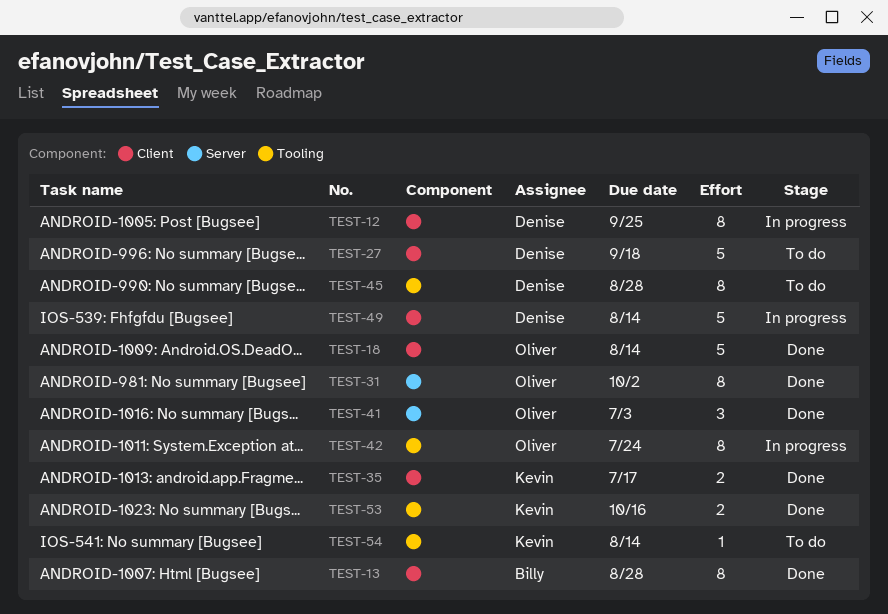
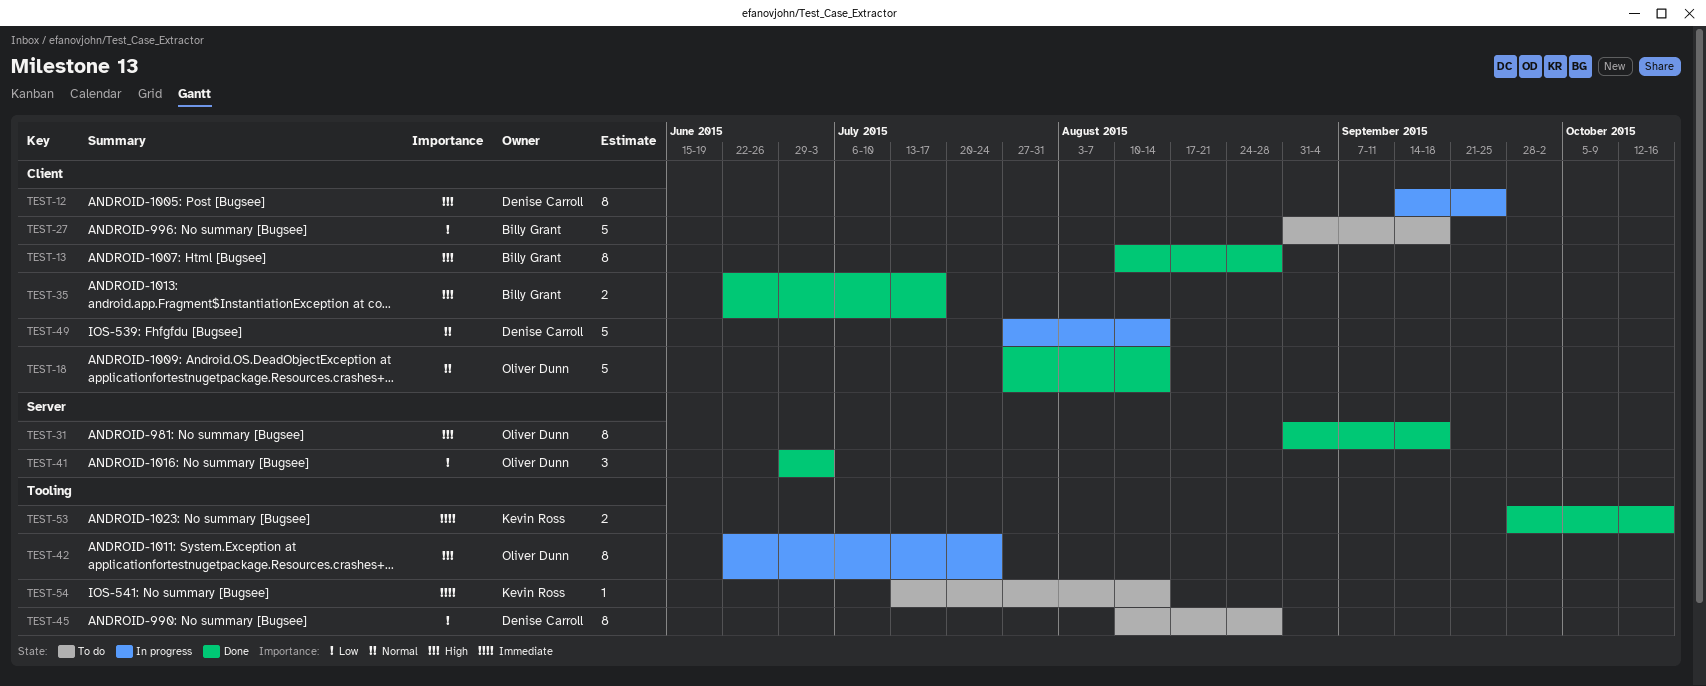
TEST-27, owner: Denise Carroll -> Billy Grant
TEST-31, due: Oct 2 -> Sep 18
TEST-35, owner: Kevin Ross -> Billy Grant

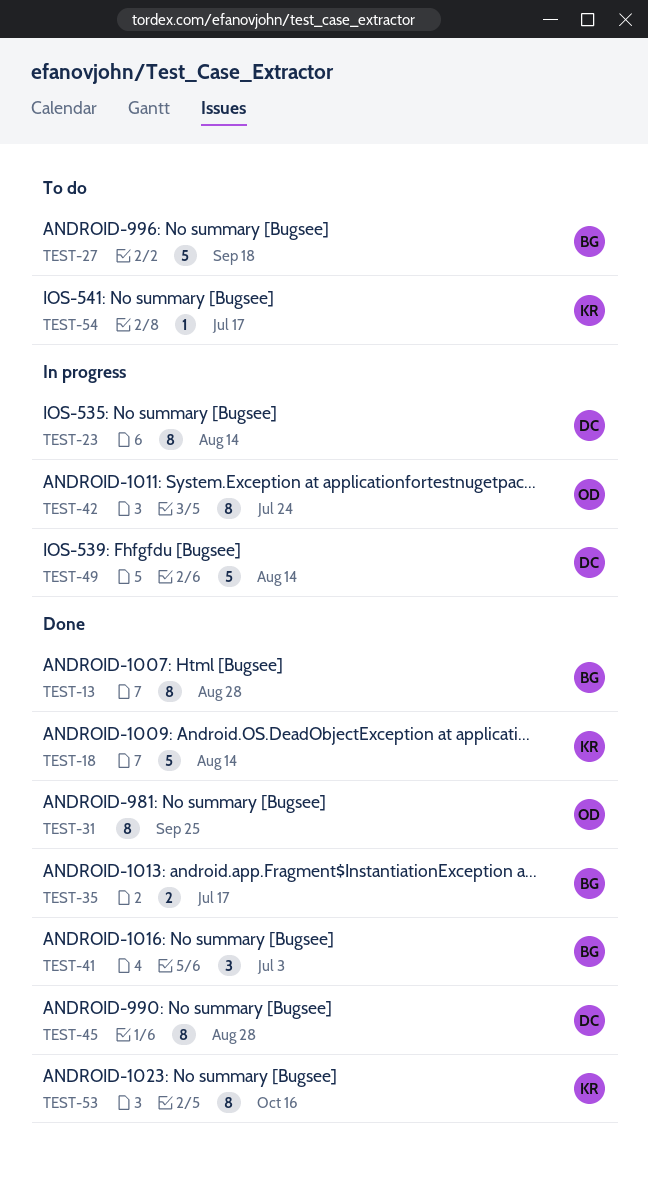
TEST-12: present -> none
TEST-18, owner: Oliver Dunn -> Kevin Ross
TEST-23: none -> present
TEST-31, due: Sep 18 -> Sep 25
TEST-41, owner: Oliver Dunn -> Billy Grant
TEST-45, status: To do -> Done
TEST-53, estimate: 2 -> 8
TEST-54, due: Aug 14 -> Jul 17

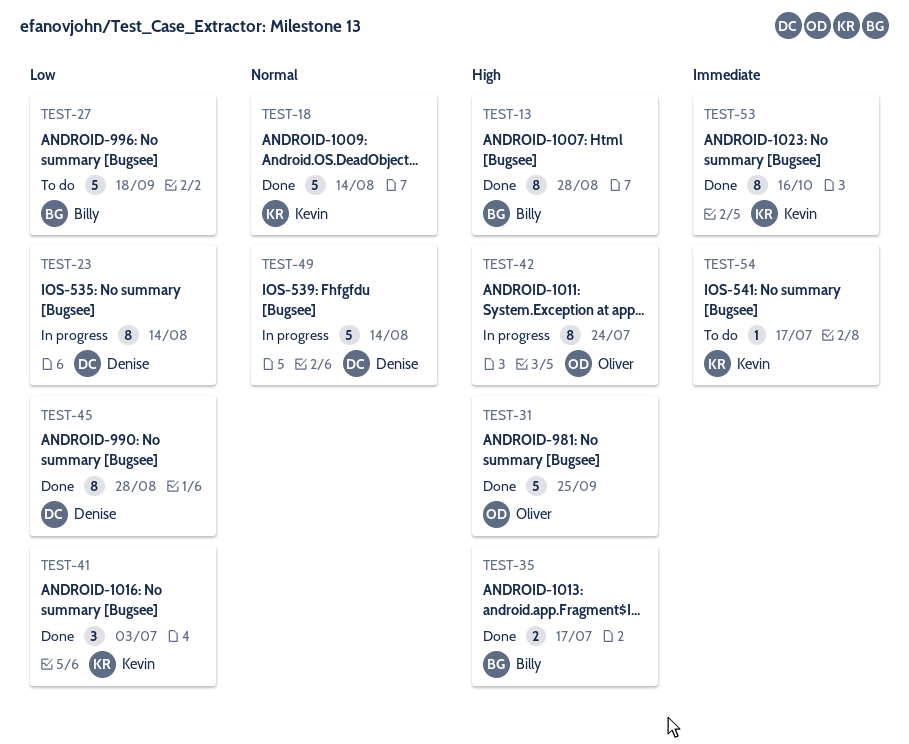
TEST-31, estimate: 8 -> 5
TEST-41, owner: Billy -> Kevin

